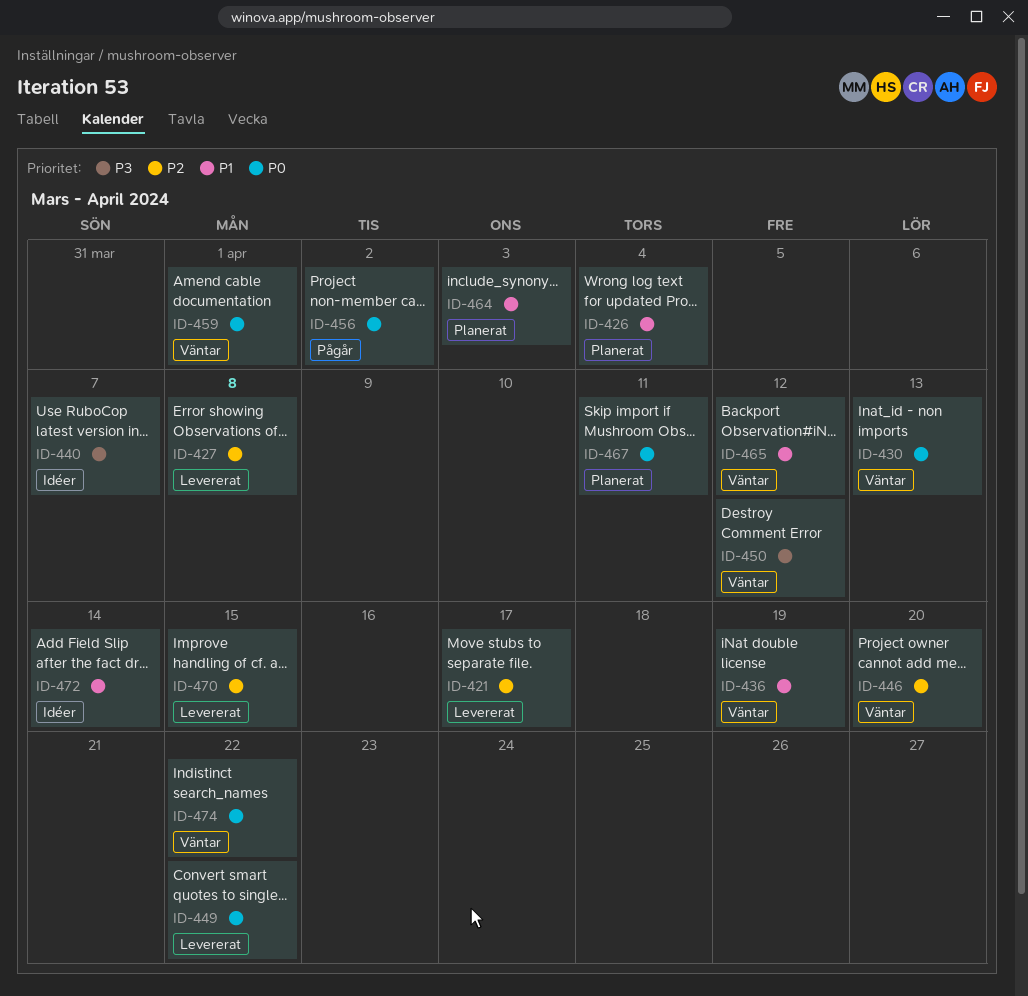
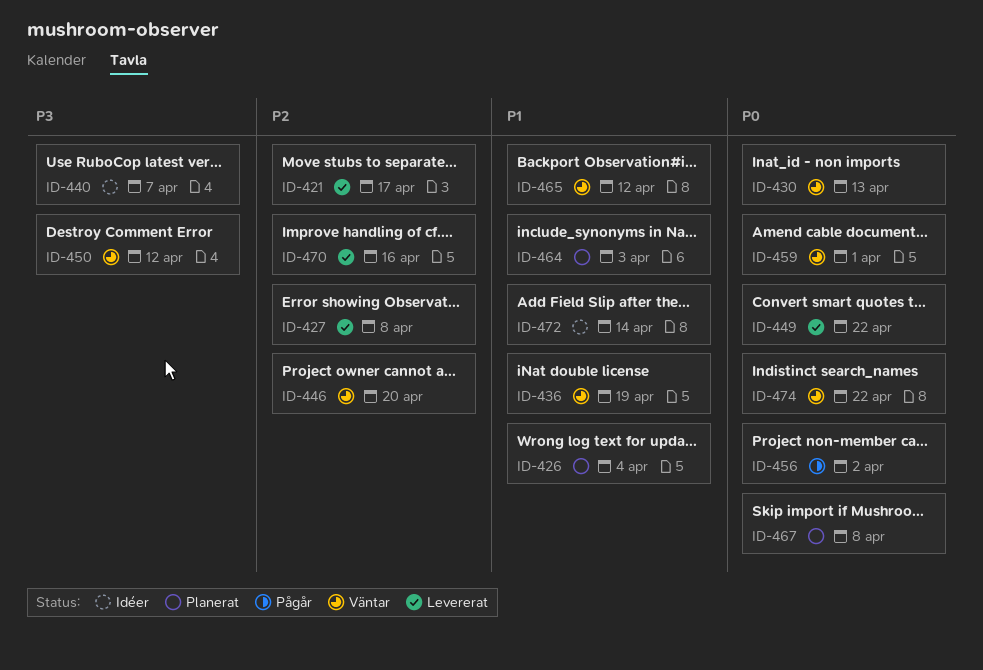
ID-467, due: Apr 11 -> Apr 8
ID-470, due: Apr 15 -> Apr 16

